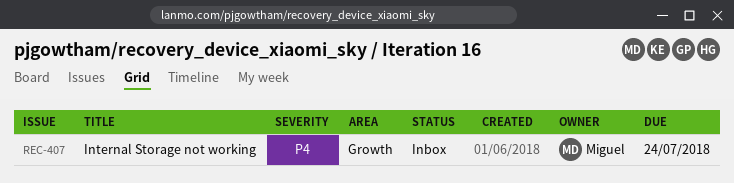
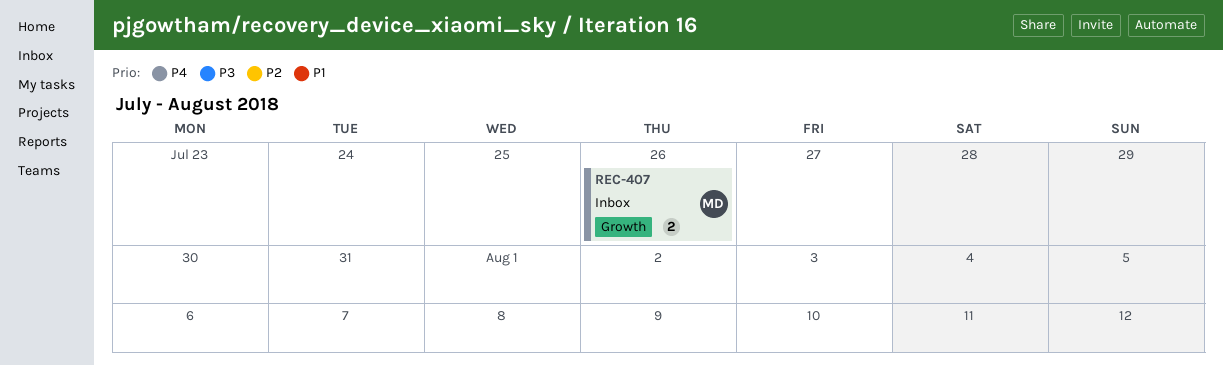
REC-407, due: Jul 24 -> Jul 26

